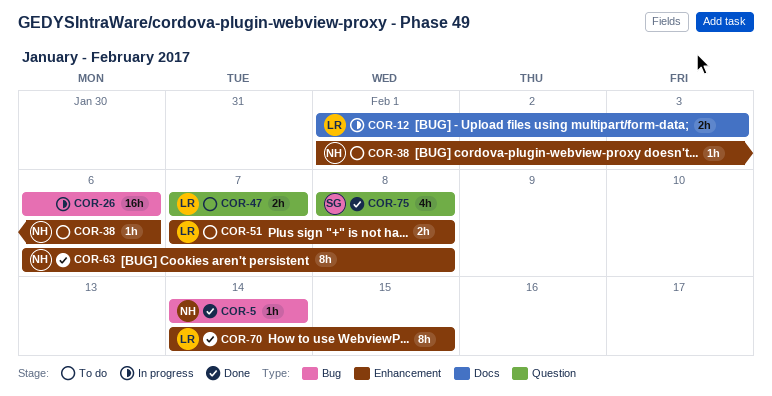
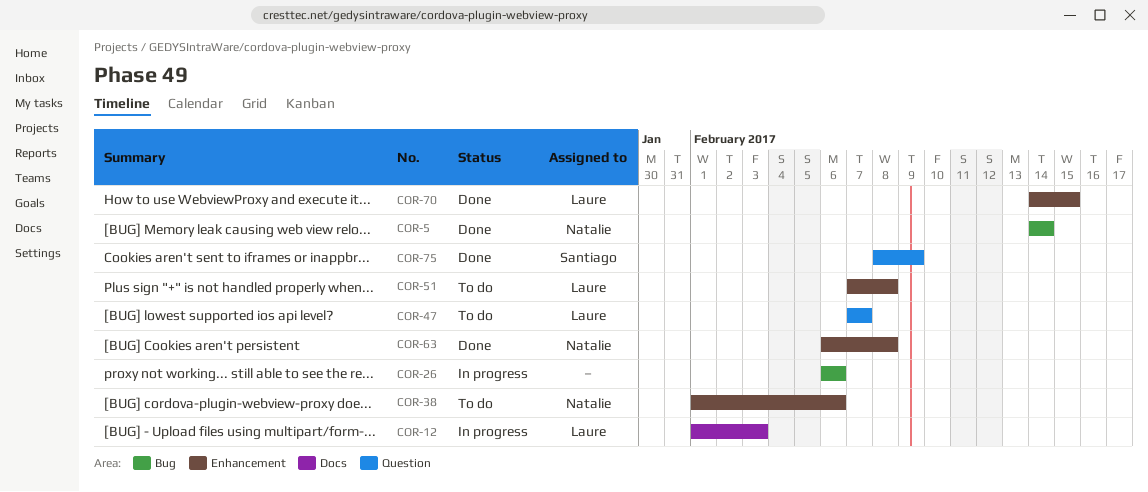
COR-75, due: Feb 8 -> Feb 9

